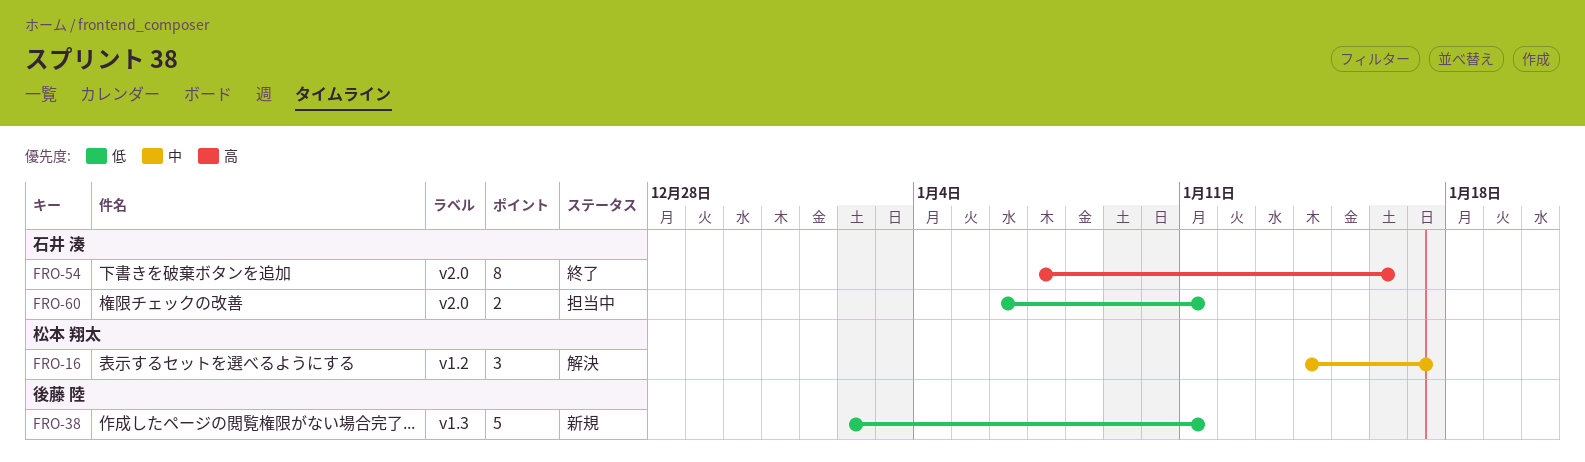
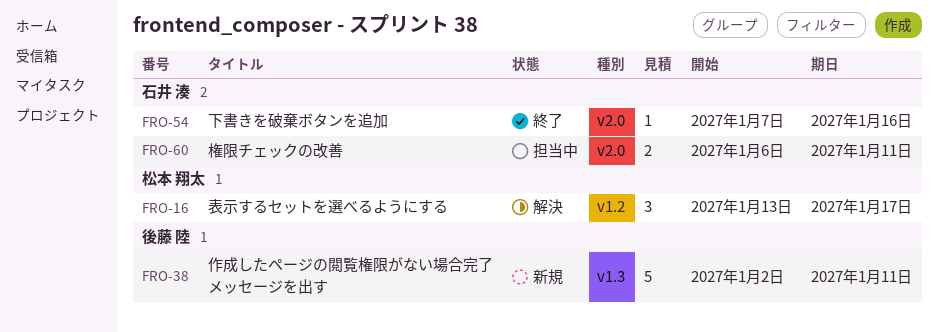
FRO-16, start: Jan 14 -> Jan 13
FRO-54, estimate: 8 -> 1

